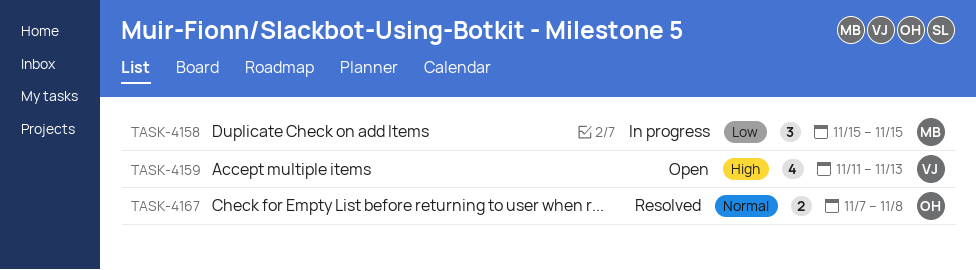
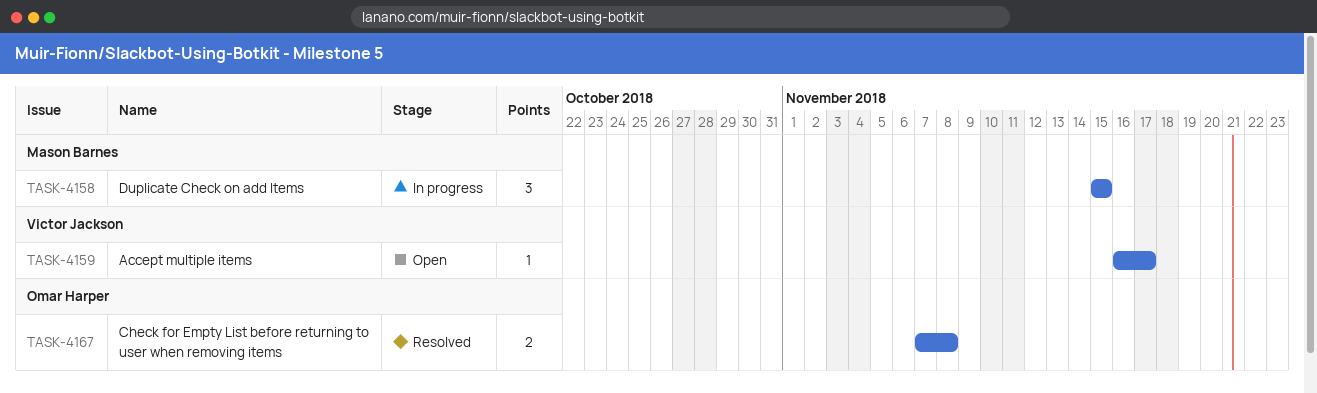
TASK-4159, estimate: 4 -> 1
TASK-4159, start: Nov 11 -> Nov 16
TASK-4159, due: Nov 13 -> Nov 17

